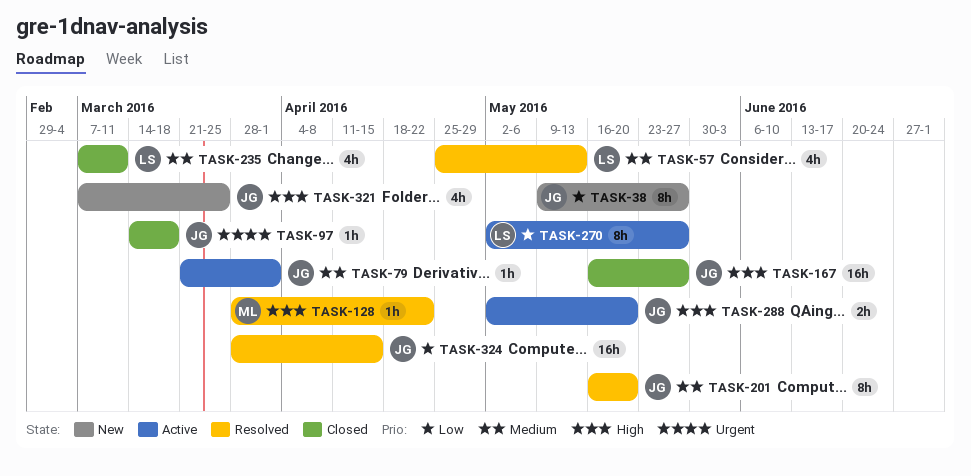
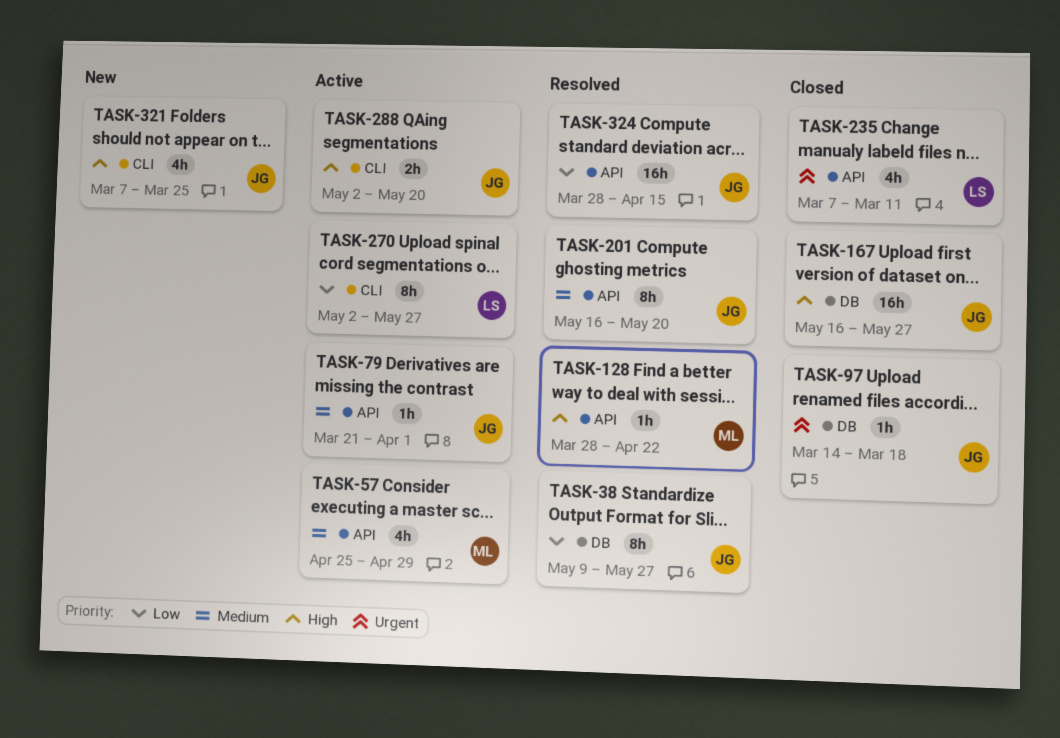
TASK-38, status: New -> Resolved
TASK-57, status: Resolved -> Active
TASK-57, owner: LS -> ML
TASK-57, due: May 13 -> Apr 29
TASK-235, priority: Medium -> Urgent

